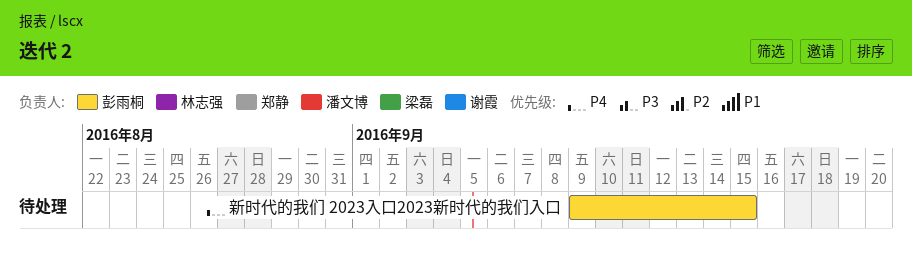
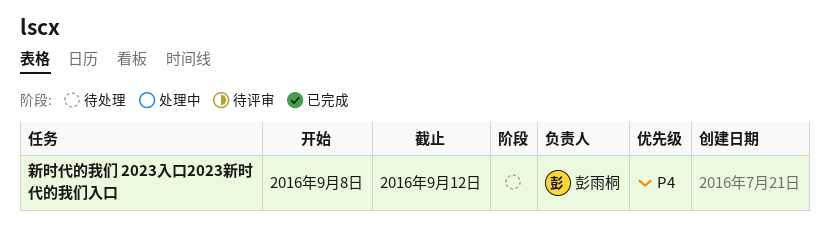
新时代的我们 2023入口2023新时代的我们入口, start: Sep 9 -> Sep 8
新时代的我们 2023入口2023新时代的我们入口, due: Sep 15 -> Sep 12

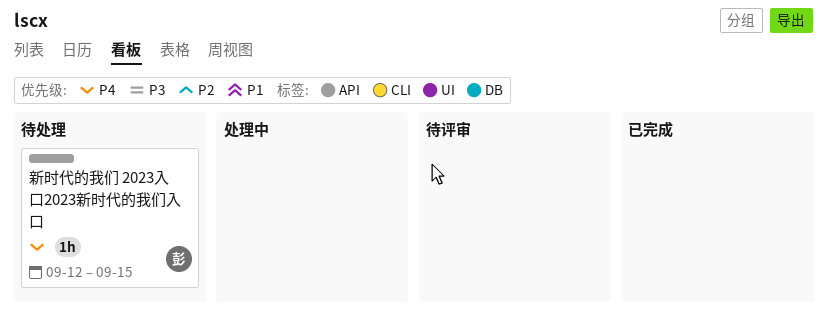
新时代的我们 2023入口2023新时代的我们入口, start: Sep 8 -> Sep 12
新时代的我们 2023入口2023新时代的我们入口, due: Sep 12 -> Sep 15

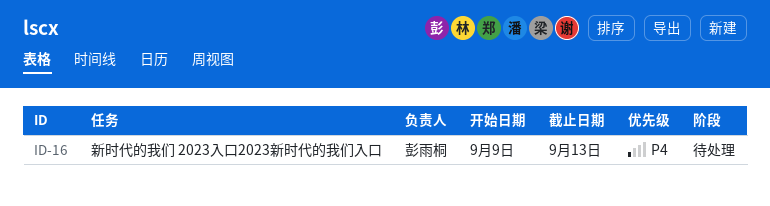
新时代的我们 2023入口2023新时代的我们入口, start: Sep 12 -> Sep 9
新时代的我们 2023入口2023新时代的我们入口, due: Sep 15 -> Sep 13

